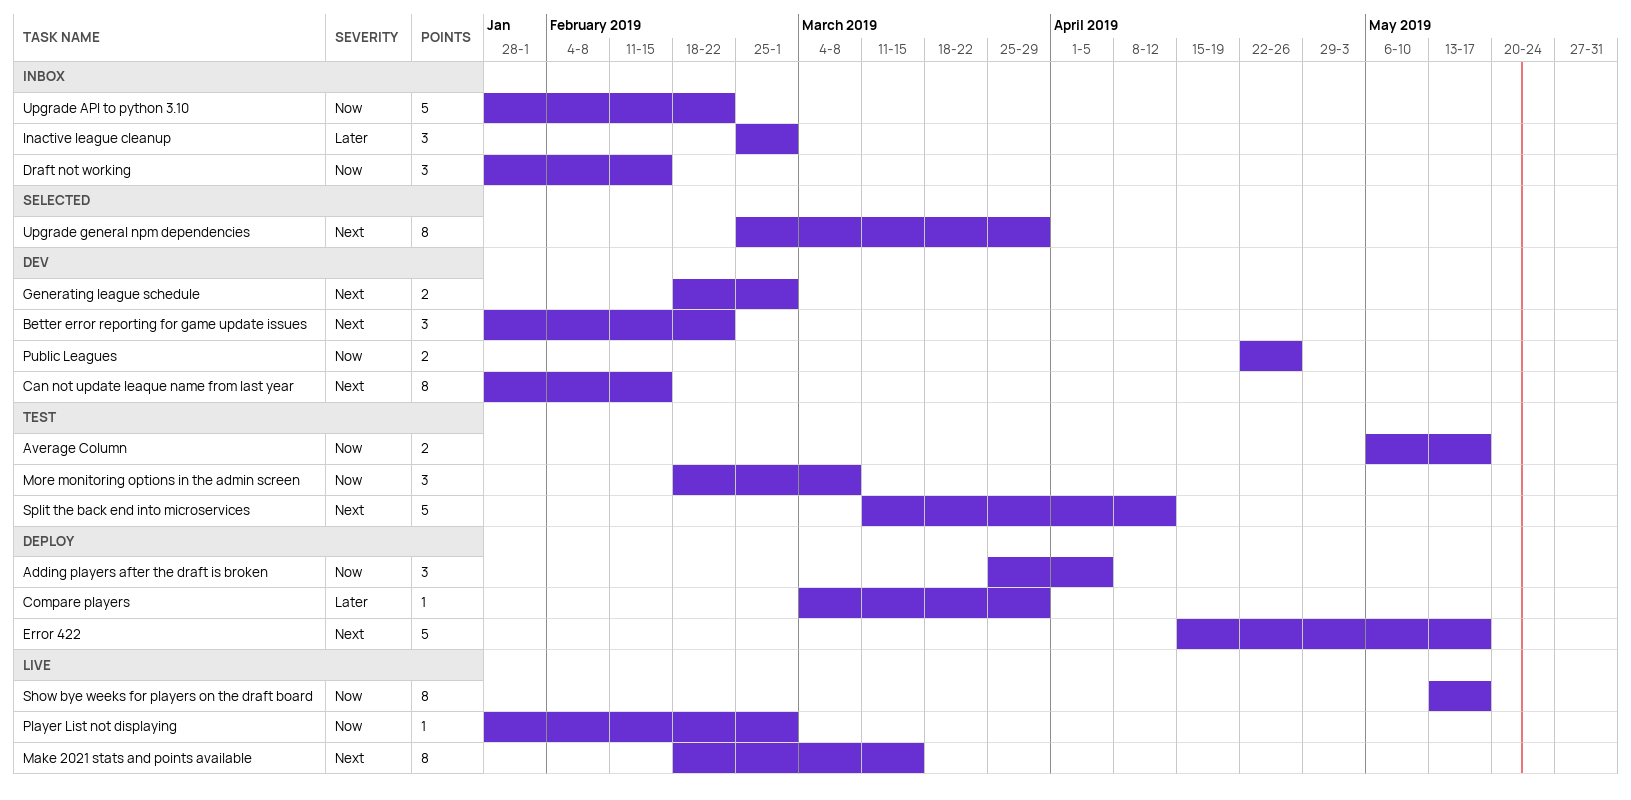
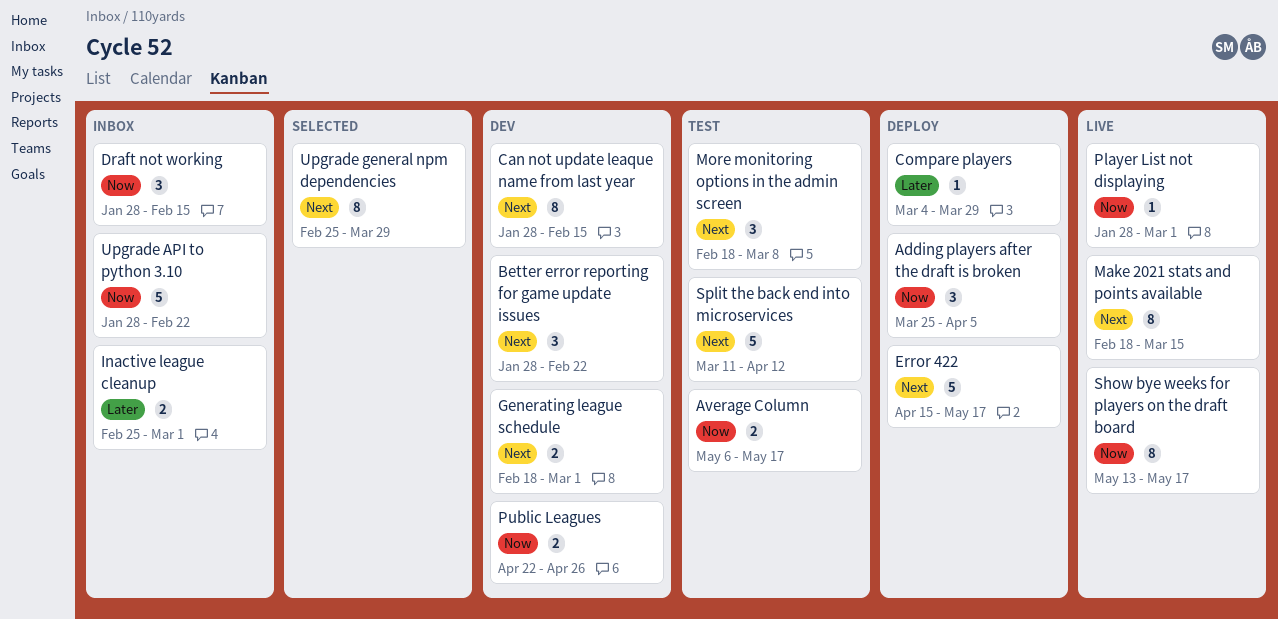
Inactive league cleanup, estimate: 3 -> 2
More monitoring options in the admin screen, priority: Now -> Next

